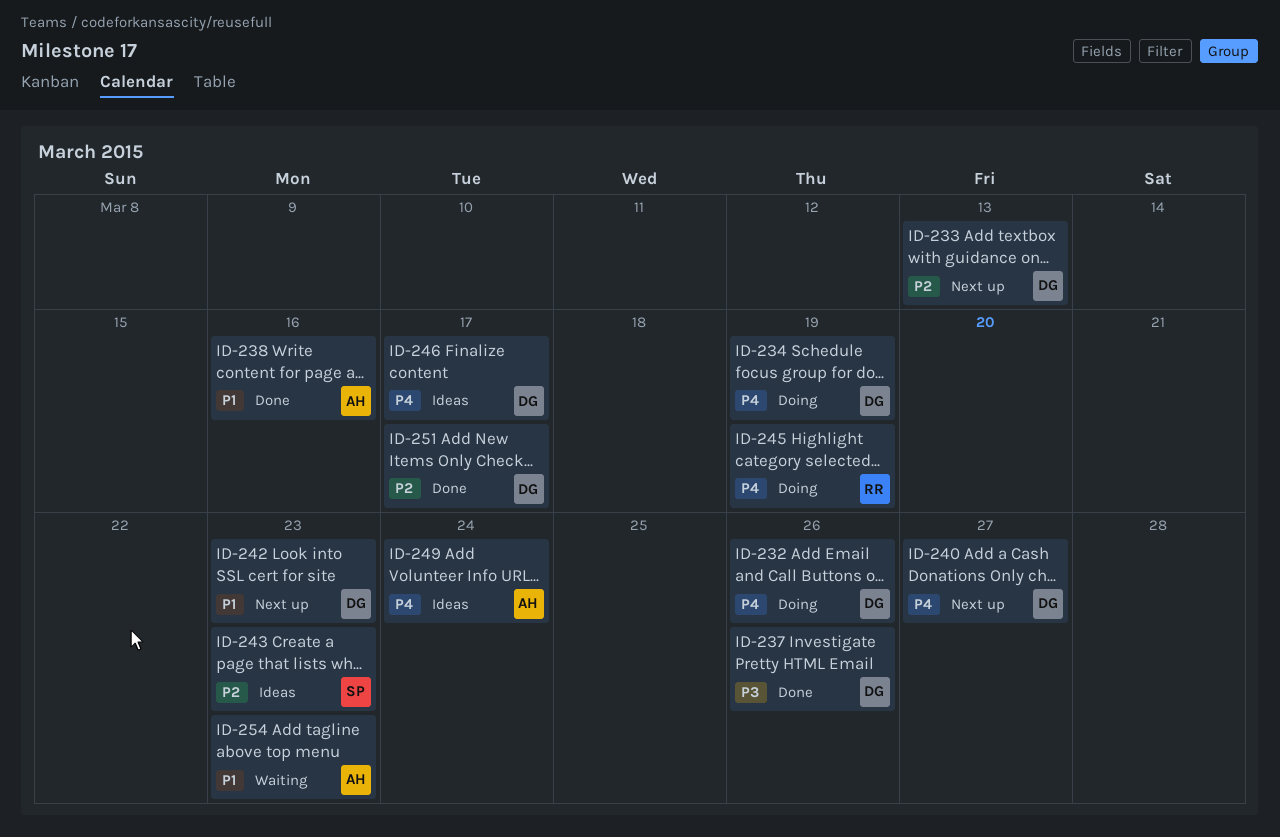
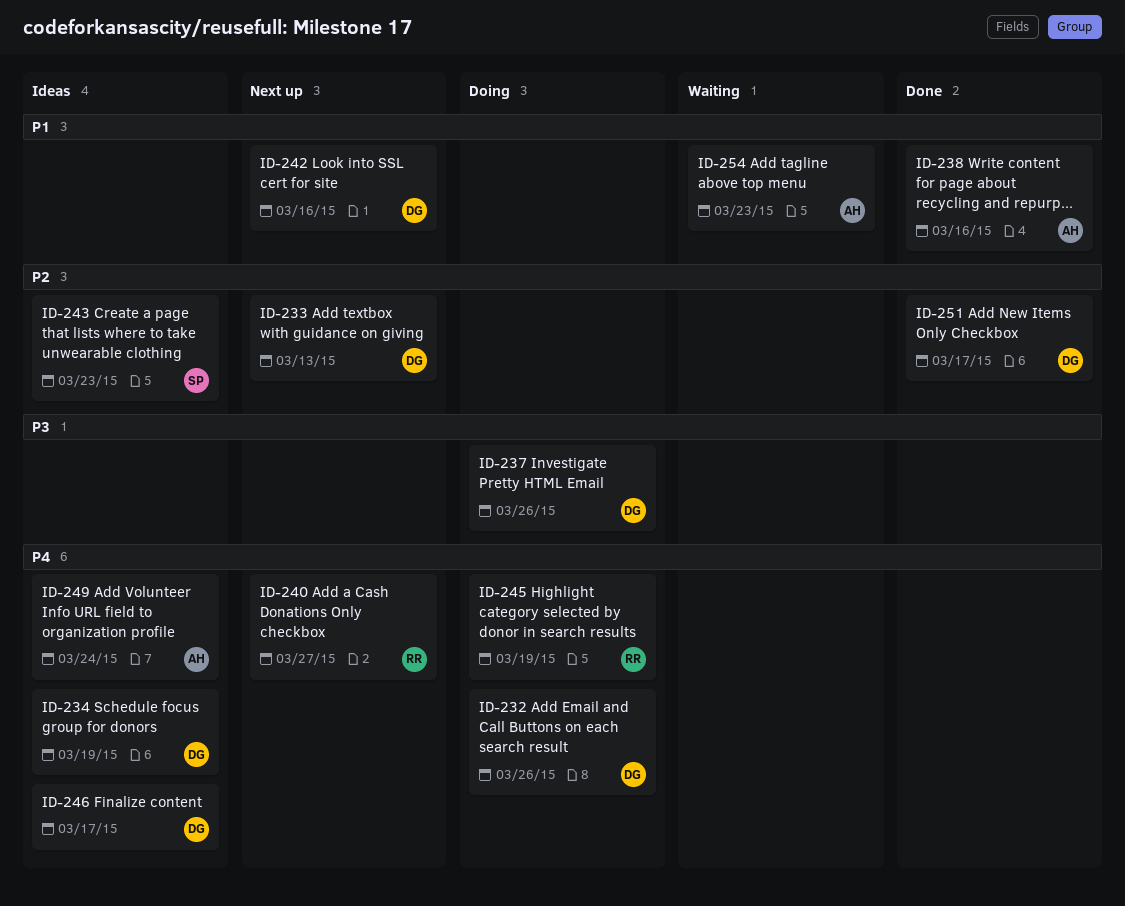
ID-234, status: Doing -> Ideas
ID-237, status: Done -> Doing
ID-240, owner: DG -> RR
ID-242, due: Mar 23 -> Mar 16

